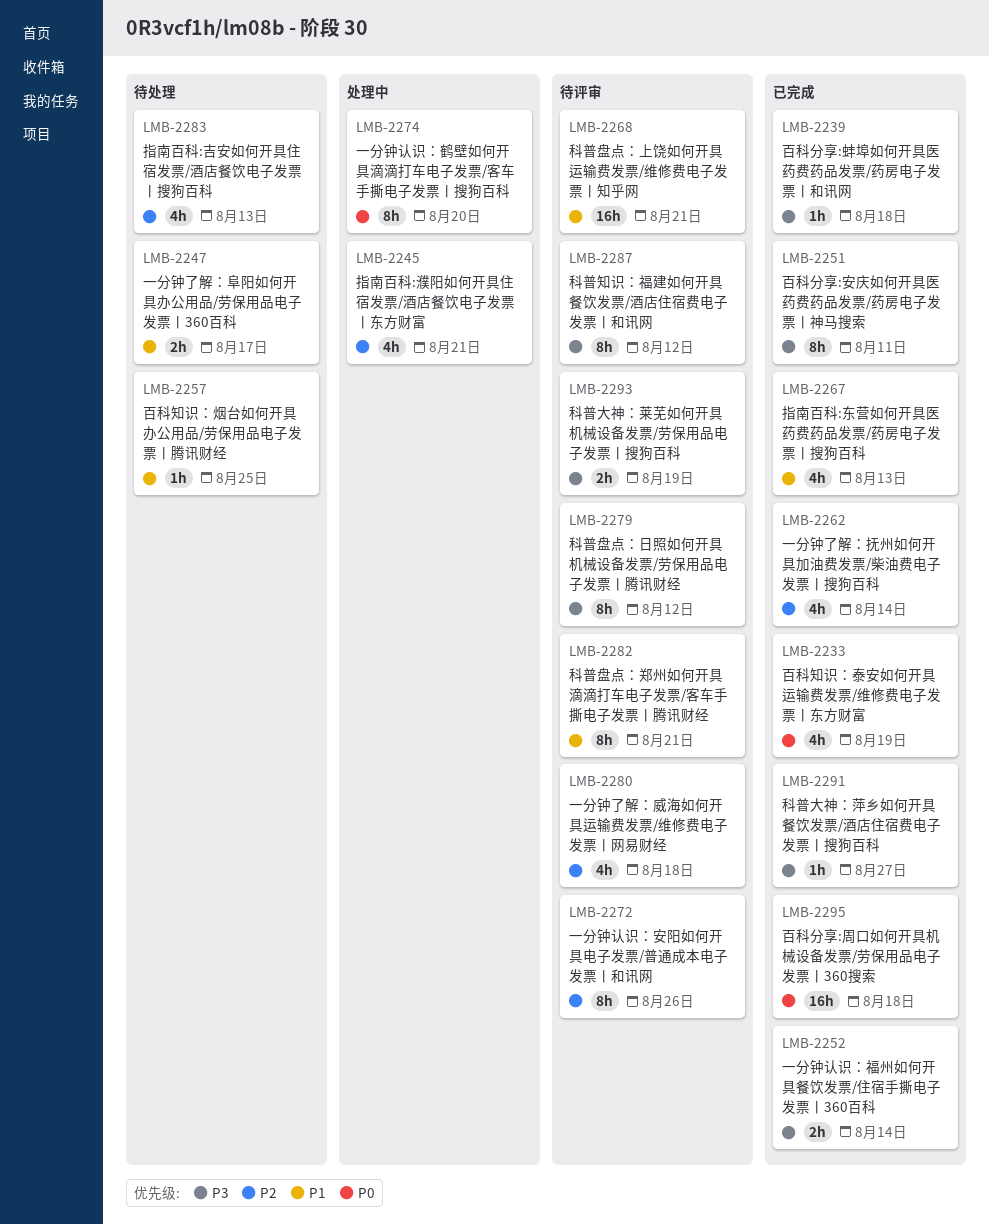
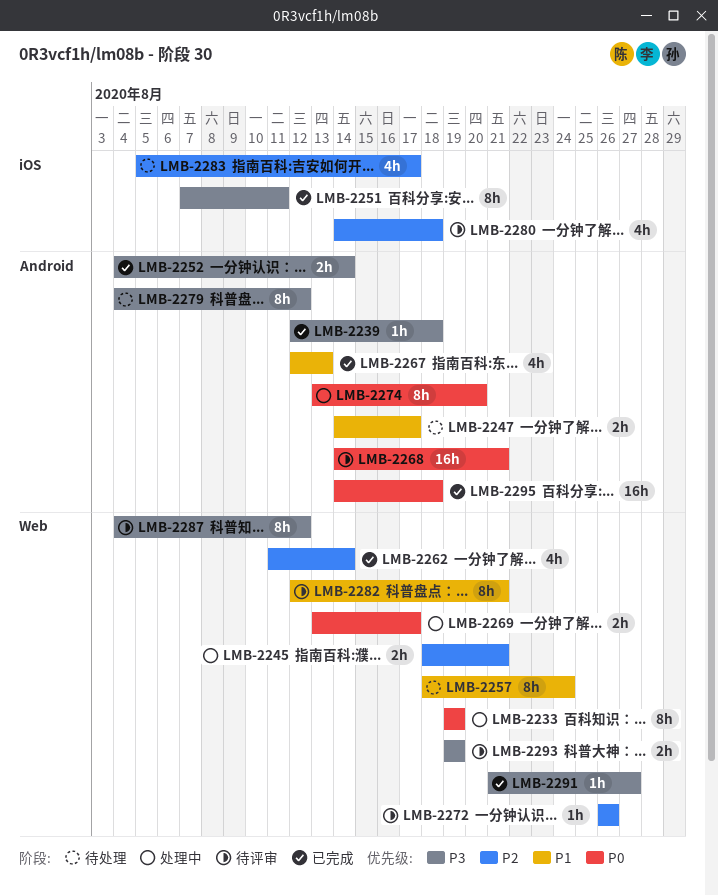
LMB-2233, status: 已完成 -> 处理中
LMB-2233, estimate: 4h -> 8h
LMB-2245, estimate: 4h -> 2h
LMB-2257, estimate: 1h -> 8h
LMB-2257, due: Aug 25 -> Aug 24
LMB-2268, priority: P1 -> P0
LMB-2269: none -> present
LMB-2272, estimate: 8h -> 1h
LMB-2279, status: 待评审 -> 待处理
LMB-2283, due: Aug 13 -> Aug 17

